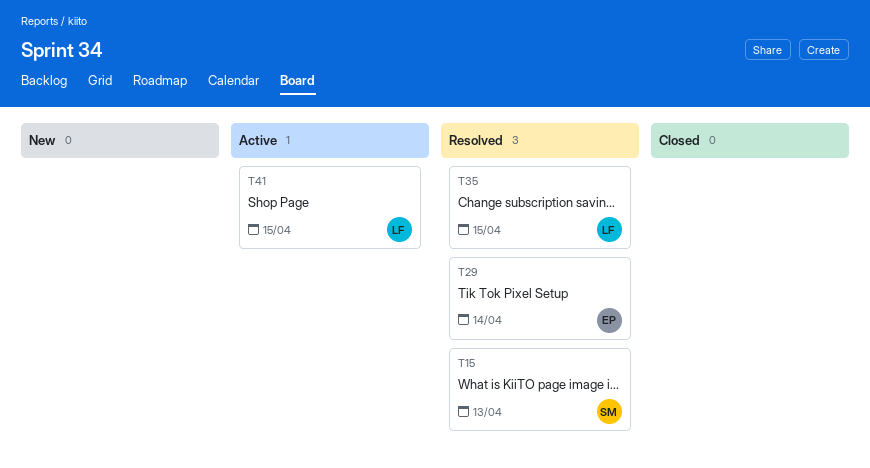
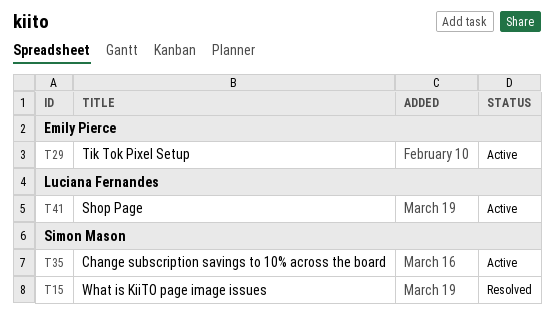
T29, status: Resolved -> Active
T35, status: Resolved -> Active
T35, owner: Luciana Fernandes -> Simon Mason

